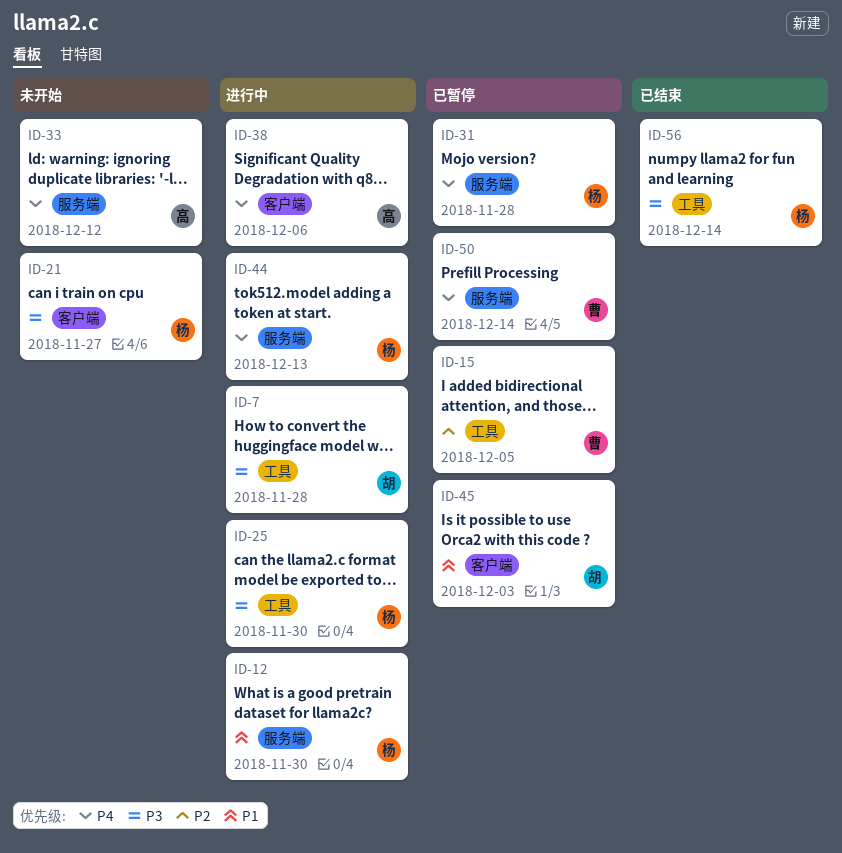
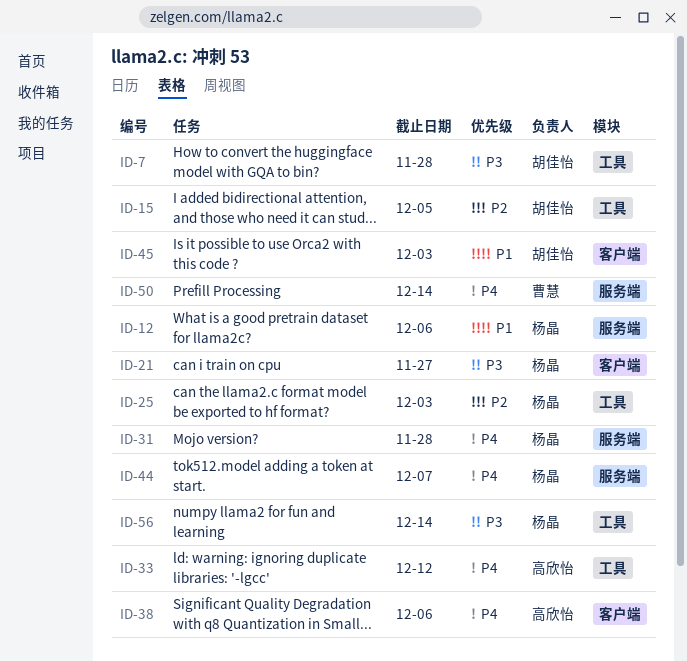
ID-12, due: Nov 30 -> Dec 6
ID-15, owner: 曹慧 -> 胡佳怡
ID-25, priority: P3 -> P2
ID-25, due: Nov 30 -> Dec 3
ID-33, label: 服务端 -> 工具
ID-44, due: Dec 13 -> Dec 7

